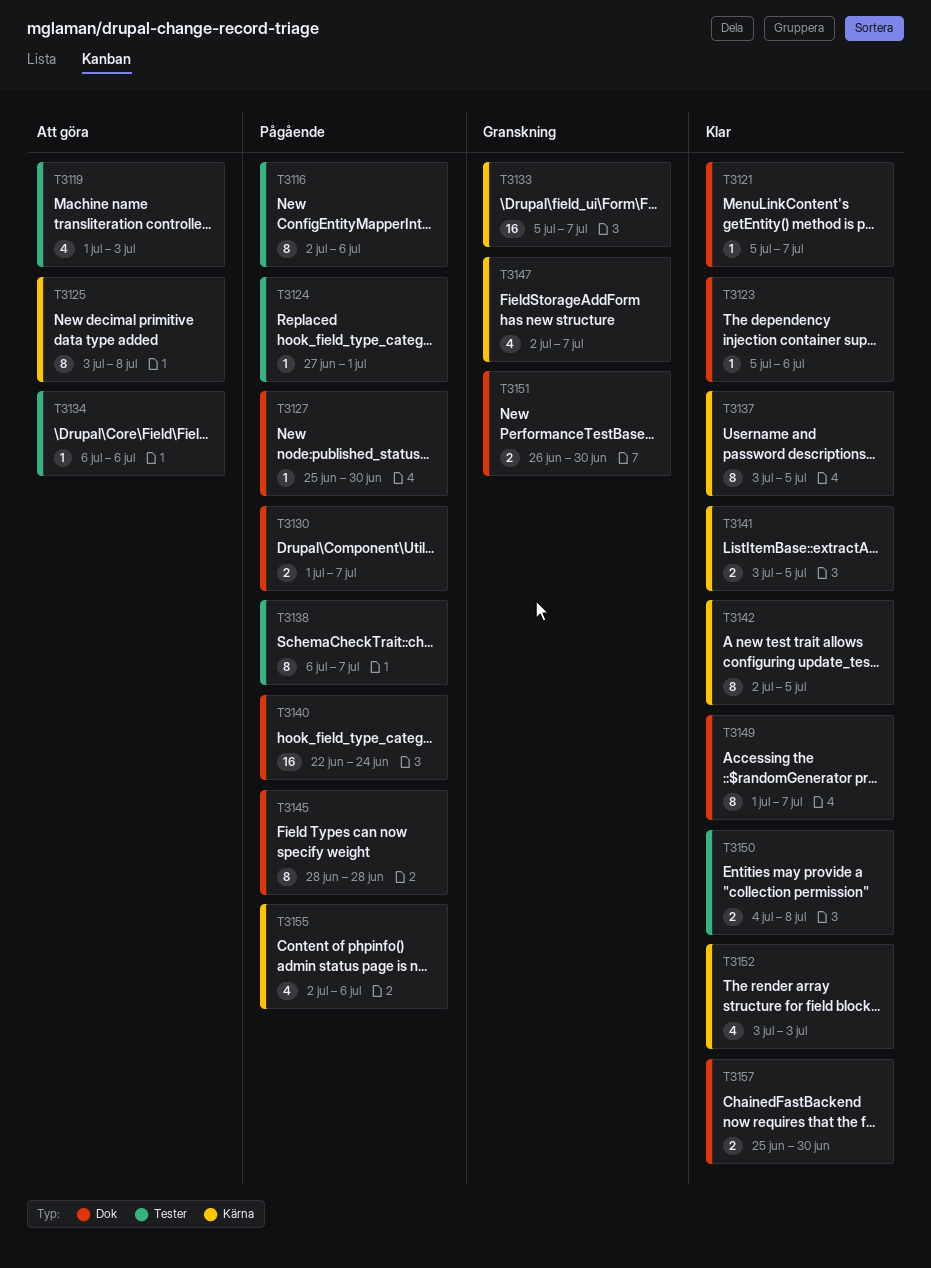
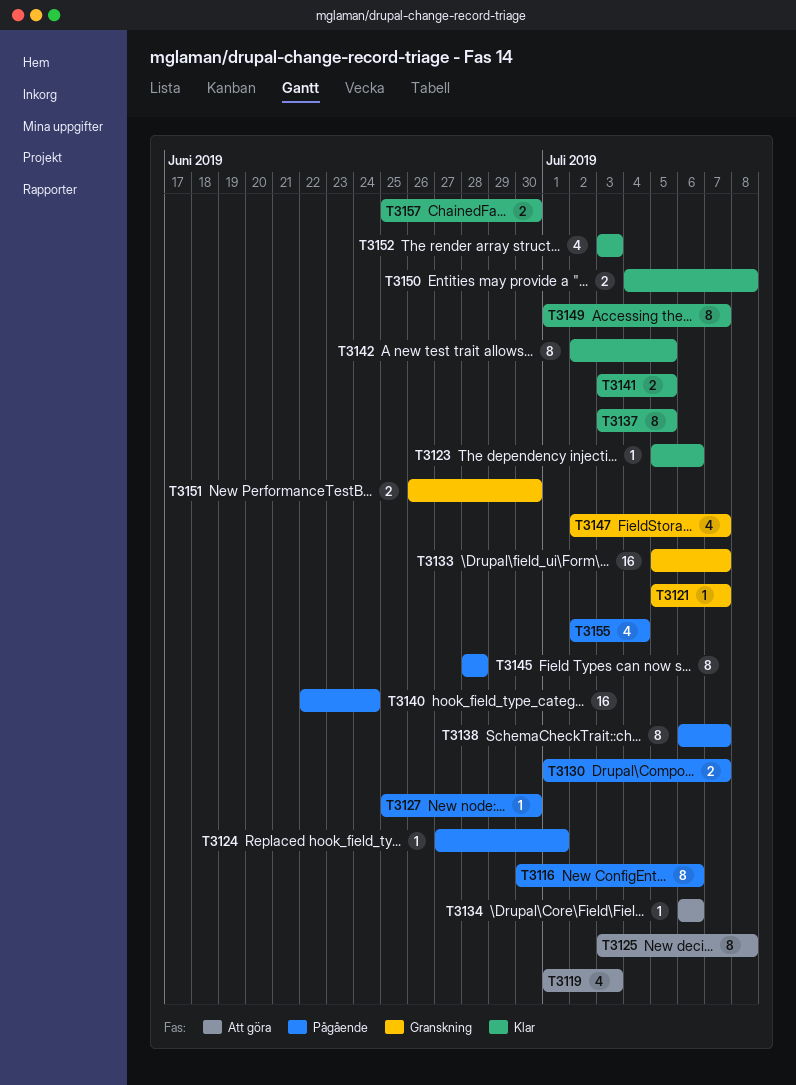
T3116, start: Jul 2 -> Jun 30
T3121, status: Klar -> Granskning
T3155, due: Jul 6 -> Jul 4

